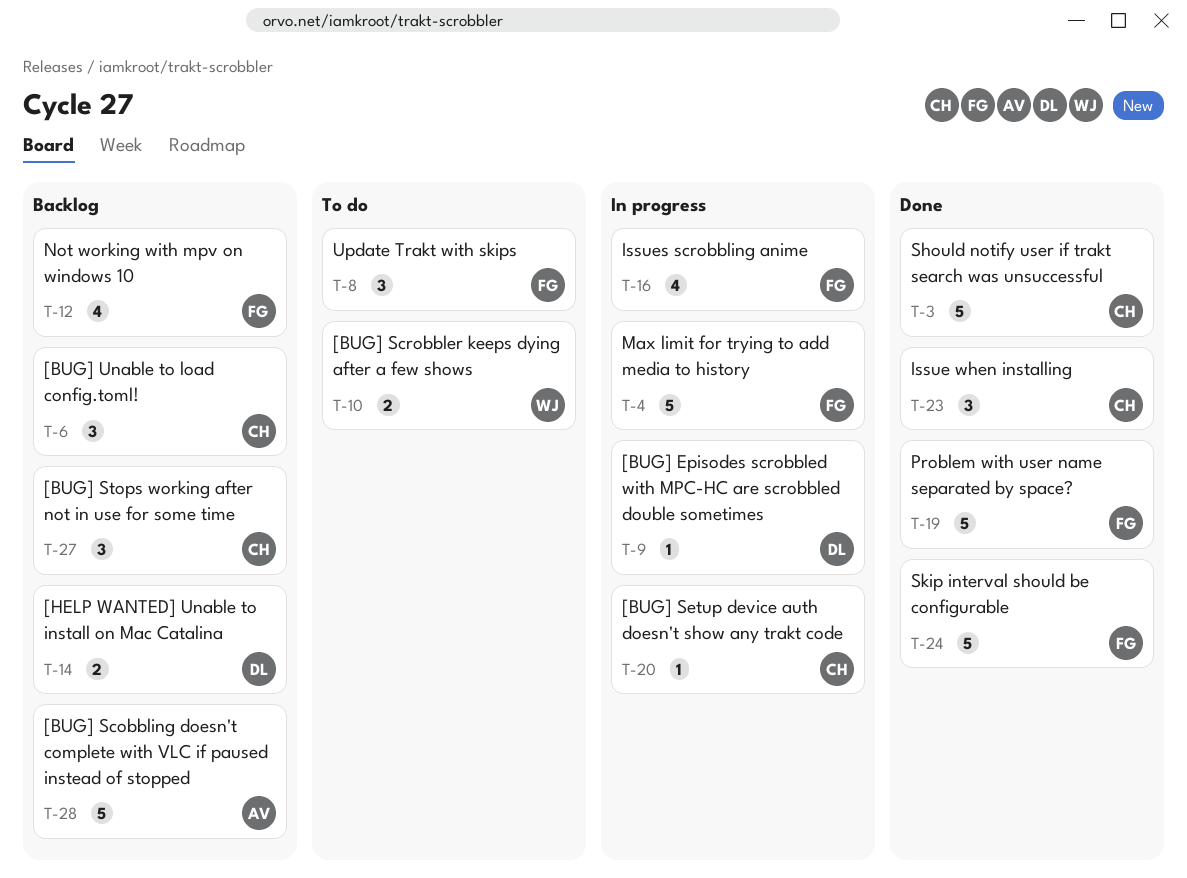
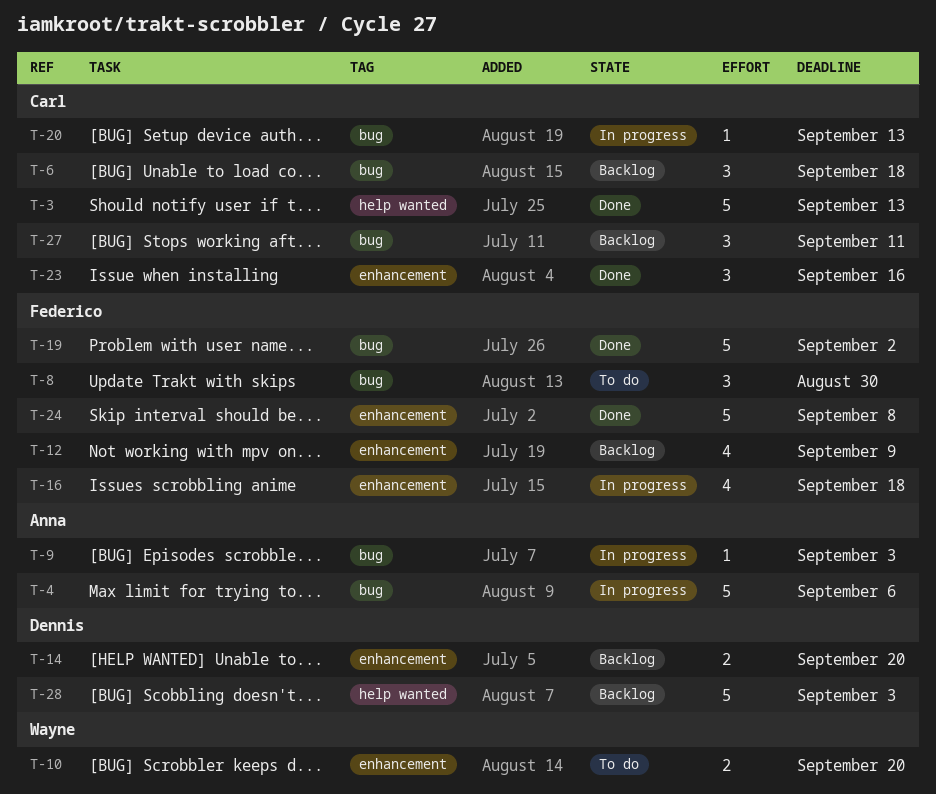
T-4, owner: Federico -> Anna
T-9, owner: Dennis -> Anna
T-28, owner: Anna -> Dennis

